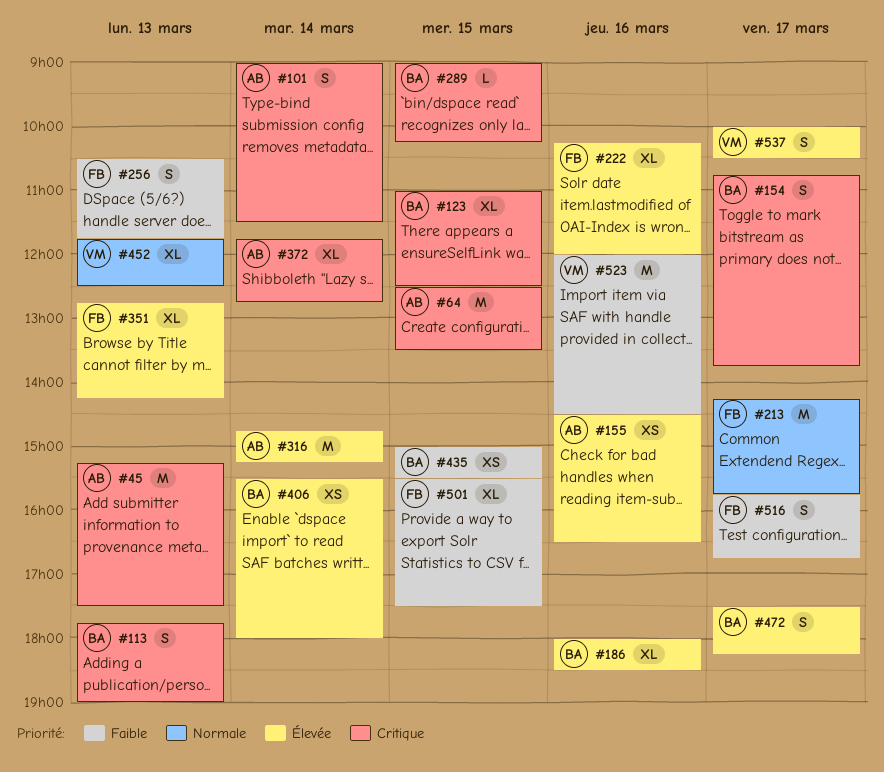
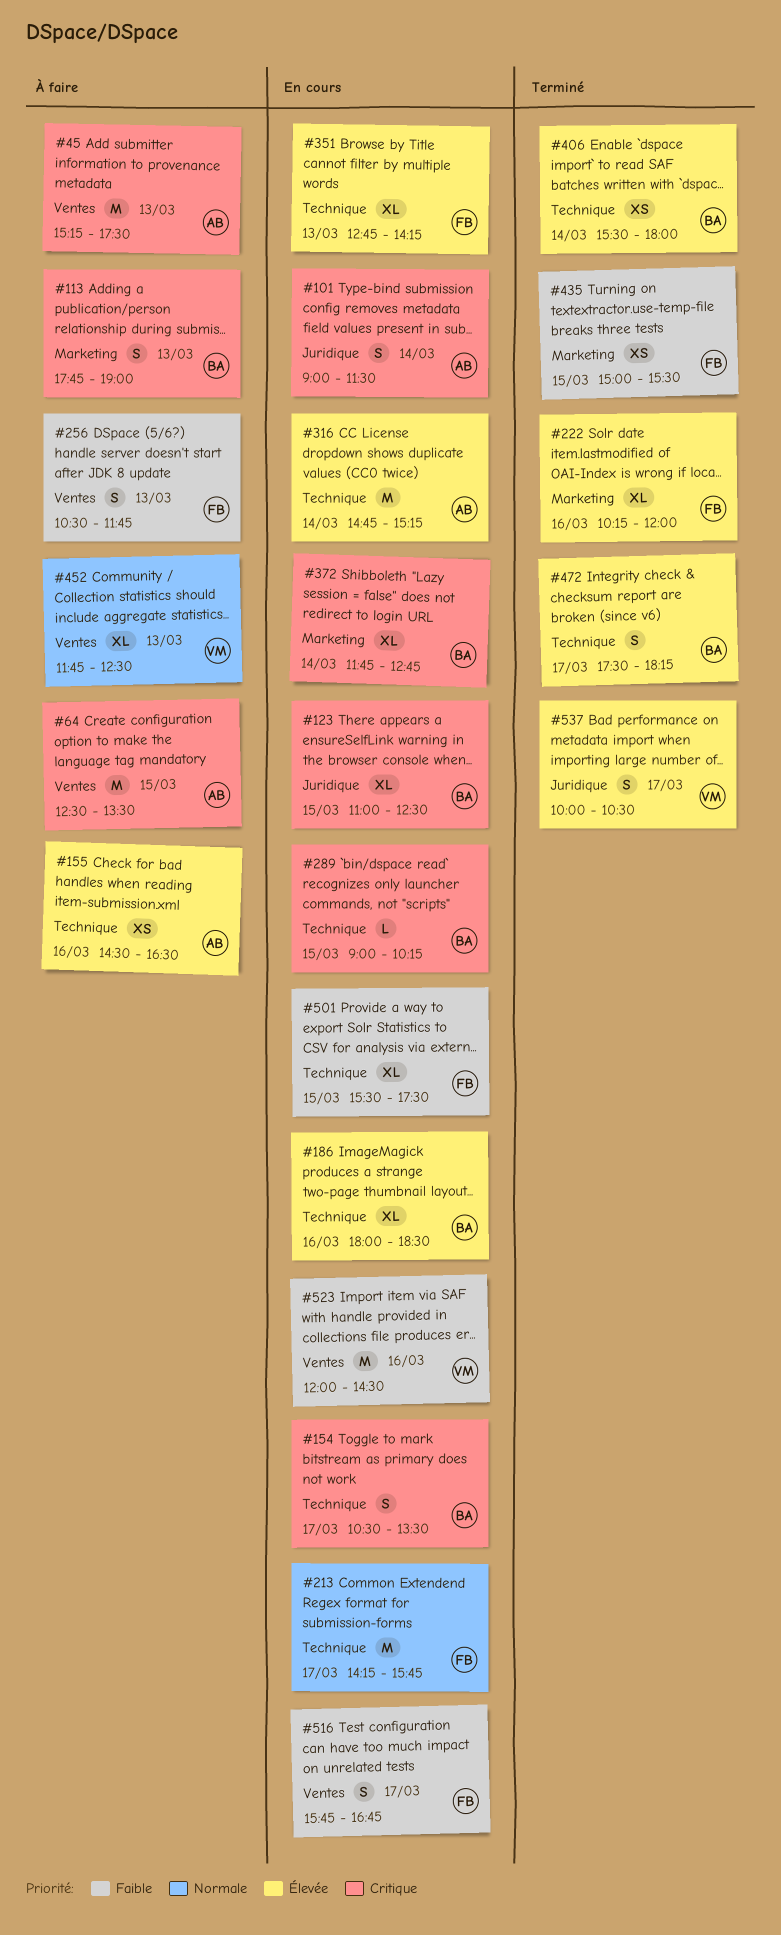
#154, begins: 10:45 -> 10:30
#154, ends: 13:45 -> 13:30
#372, owner: AB -> BA
#435, owner: BA -> FB

